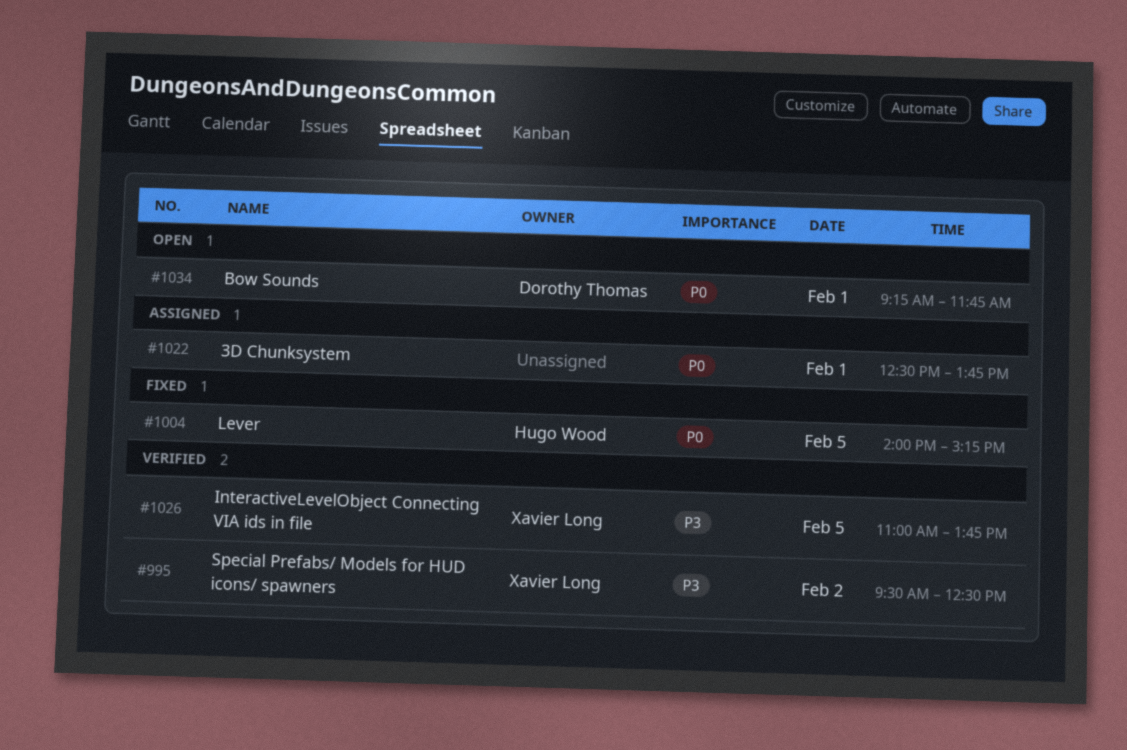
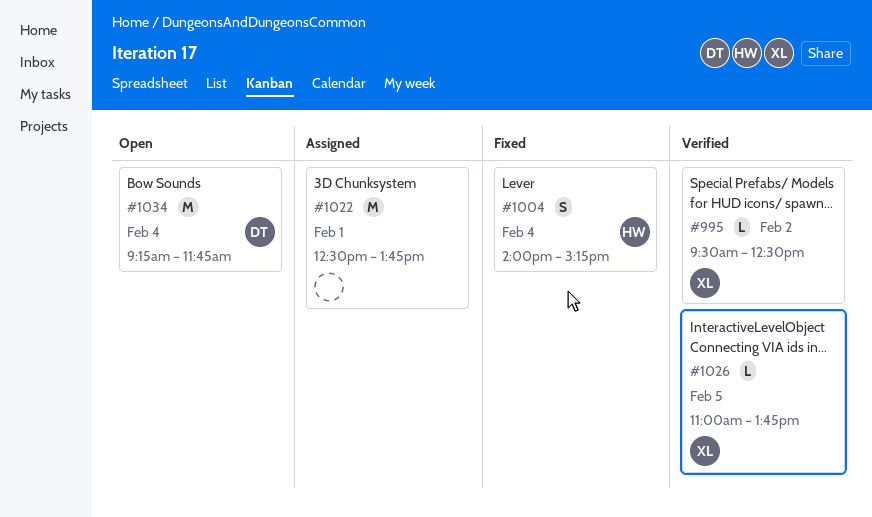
#1004, day: Feb 5 -> Feb 4
#1034, day: Feb 1 -> Feb 4

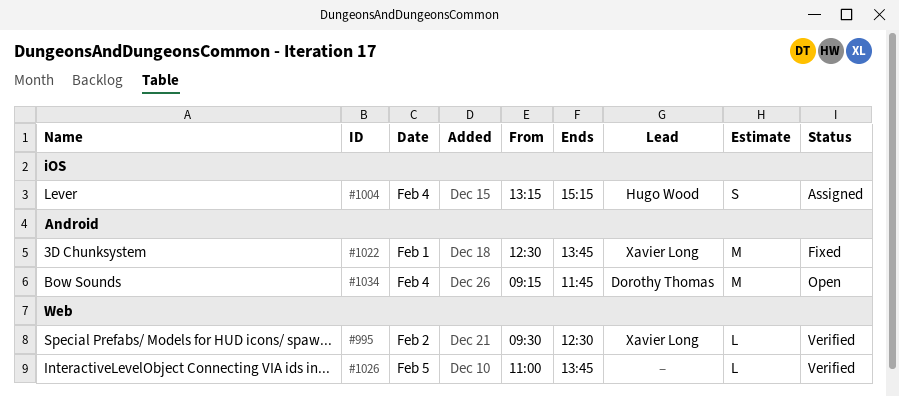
#1004, status: Fixed -> Assigned
#1004, begins: 14:00 -> 13:15
#1022, status: Assigned -> Fixed
#1022, owner: none -> Xavier Long
#1026, owner: Xavier Long -> none

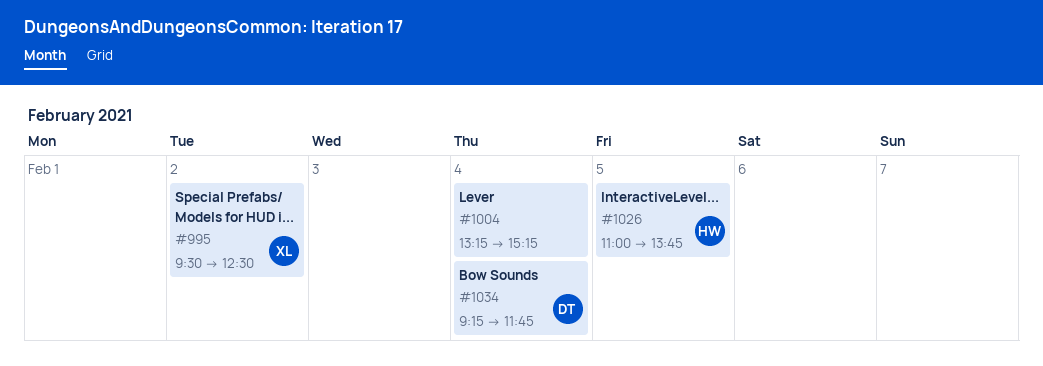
#1004, owner: Hugo Wood -> none
#1022: present -> none
#1026, owner: none -> Hugo Wood

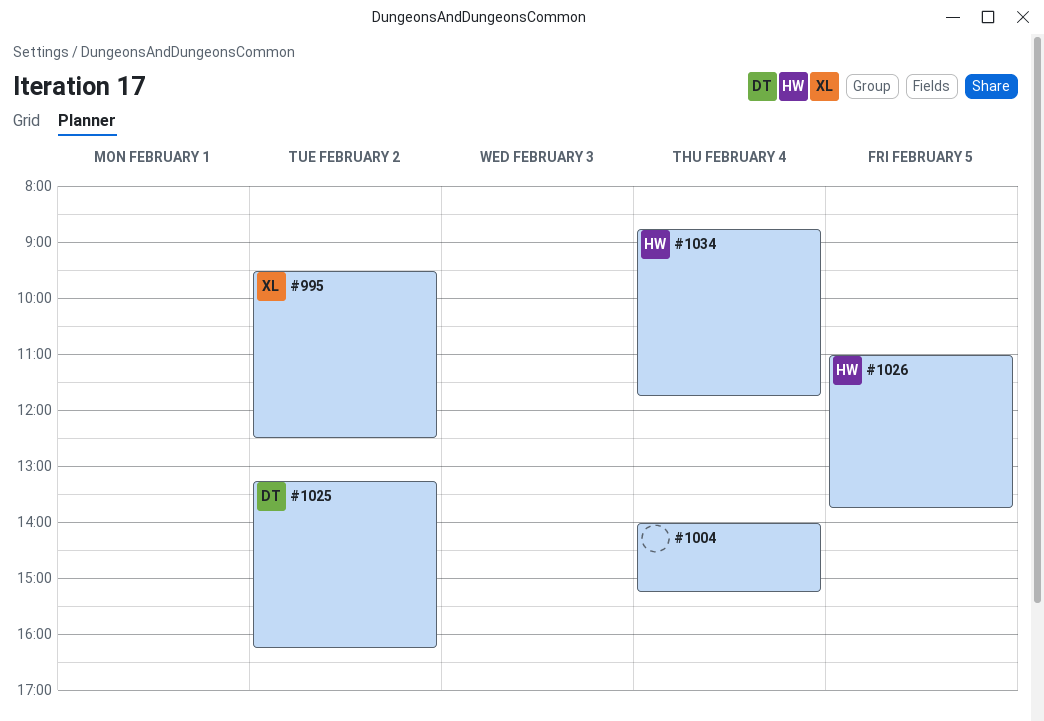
#1004, begins: 13:15 -> 14:00
#1025: none -> present
#1034, owner: DT -> HW
#1034, begins: 09:15 -> 08:45

